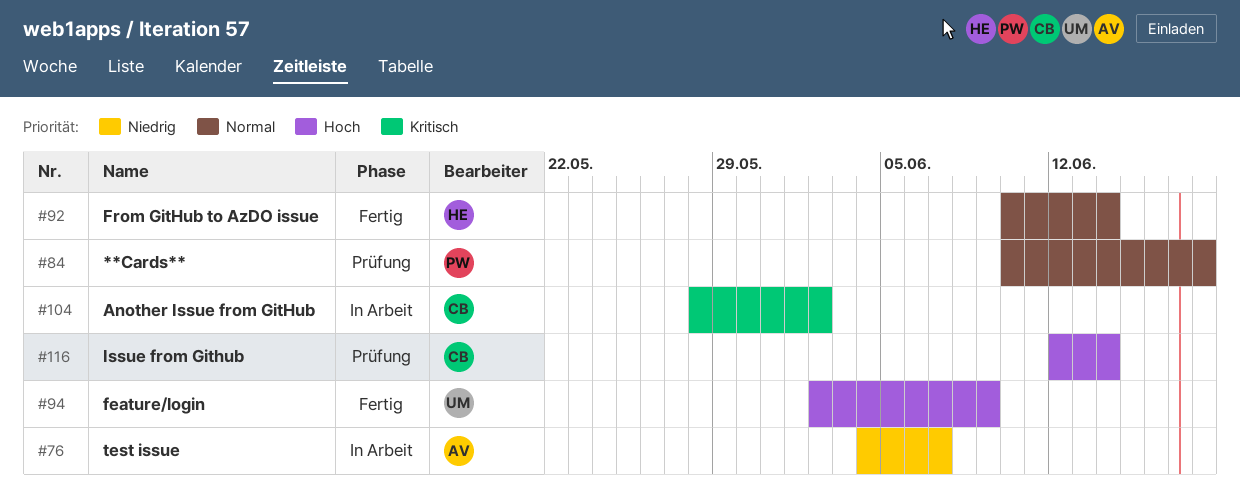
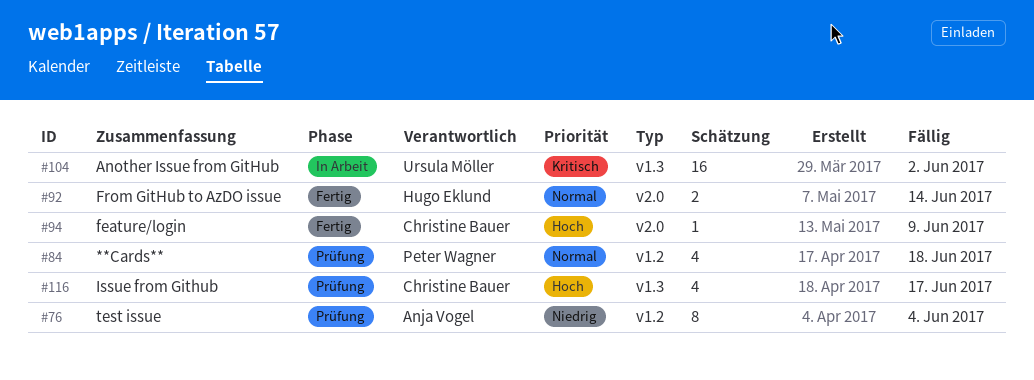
#76, status: In Arbeit -> Prüfung
#76, due: Jun 7 -> Jun 4
#94, owner: Ursula Möller -> Christine Bauer
#104, owner: Christine Bauer -> Ursula Möller
#116, due: Jun 14 -> Jun 17

